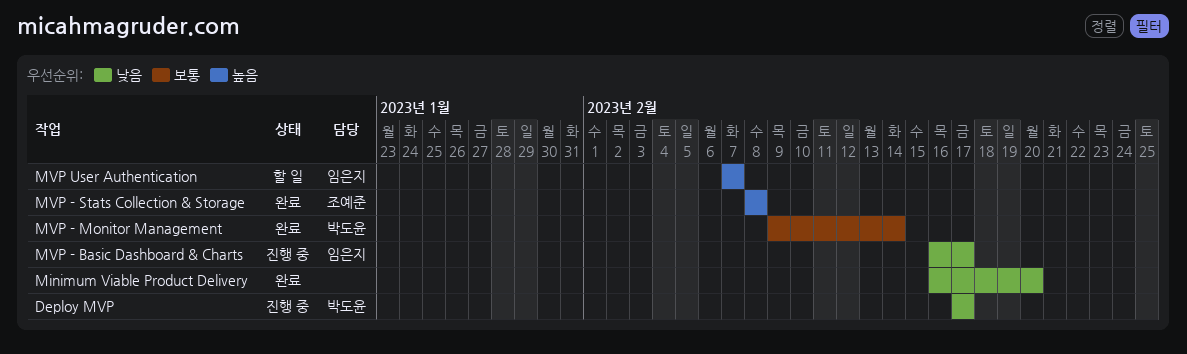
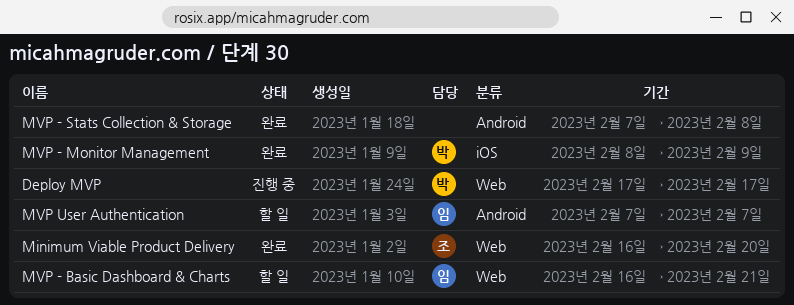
Minimum Viable Product Delivery, owner: none -> 조예준
MVP - Basic Dashboard & Charts, status: 진행 중 -> 할 일
MVP - Basic Dashboard & Charts, due: Feb 17 -> Feb 21
MVP - Monitor Management, start: Feb 9 -> Feb 8
MVP - Monitor Management, due: Feb 14 -> Feb 9
MVP - Stats Collection & Storage, owner: 조예준 -> none
MVP - Stats Collection & Storage, start: Feb 8 -> Feb 7

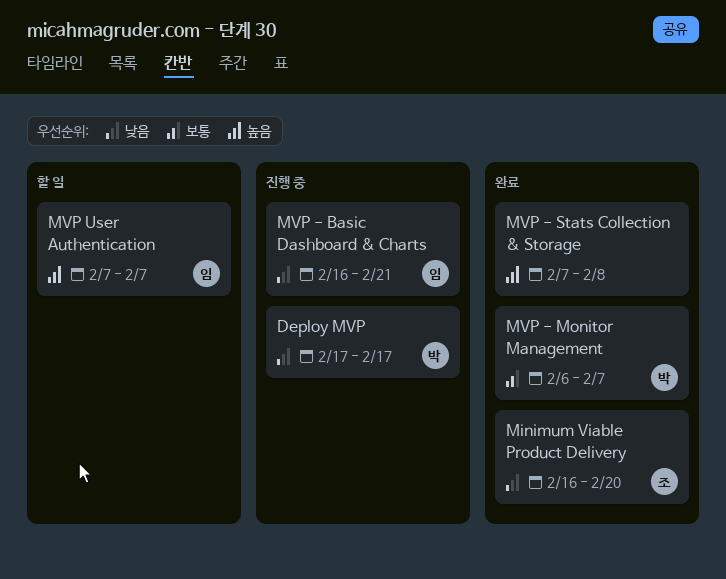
MVP - Basic Dashboard & Charts, status: 할 일 -> 진행 중
MVP - Monitor Management, start: Feb 8 -> Feb 6
MVP - Monitor Management, due: Feb 9 -> Feb 7

